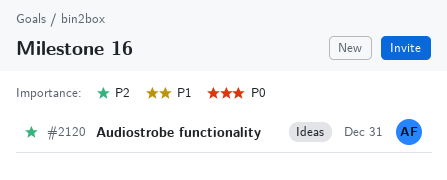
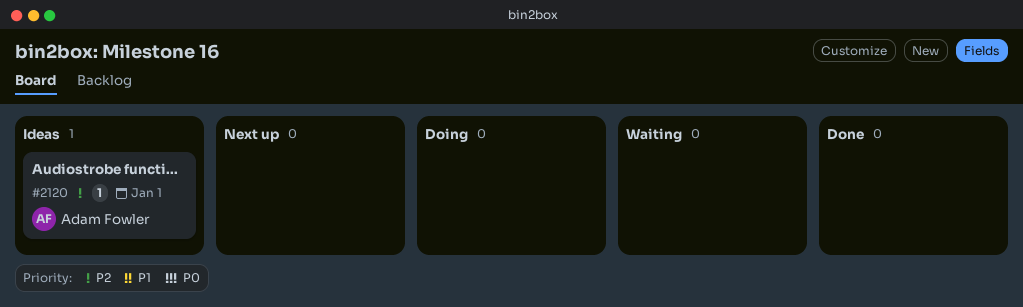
#2120, due: Dec 31 -> Jan 1

